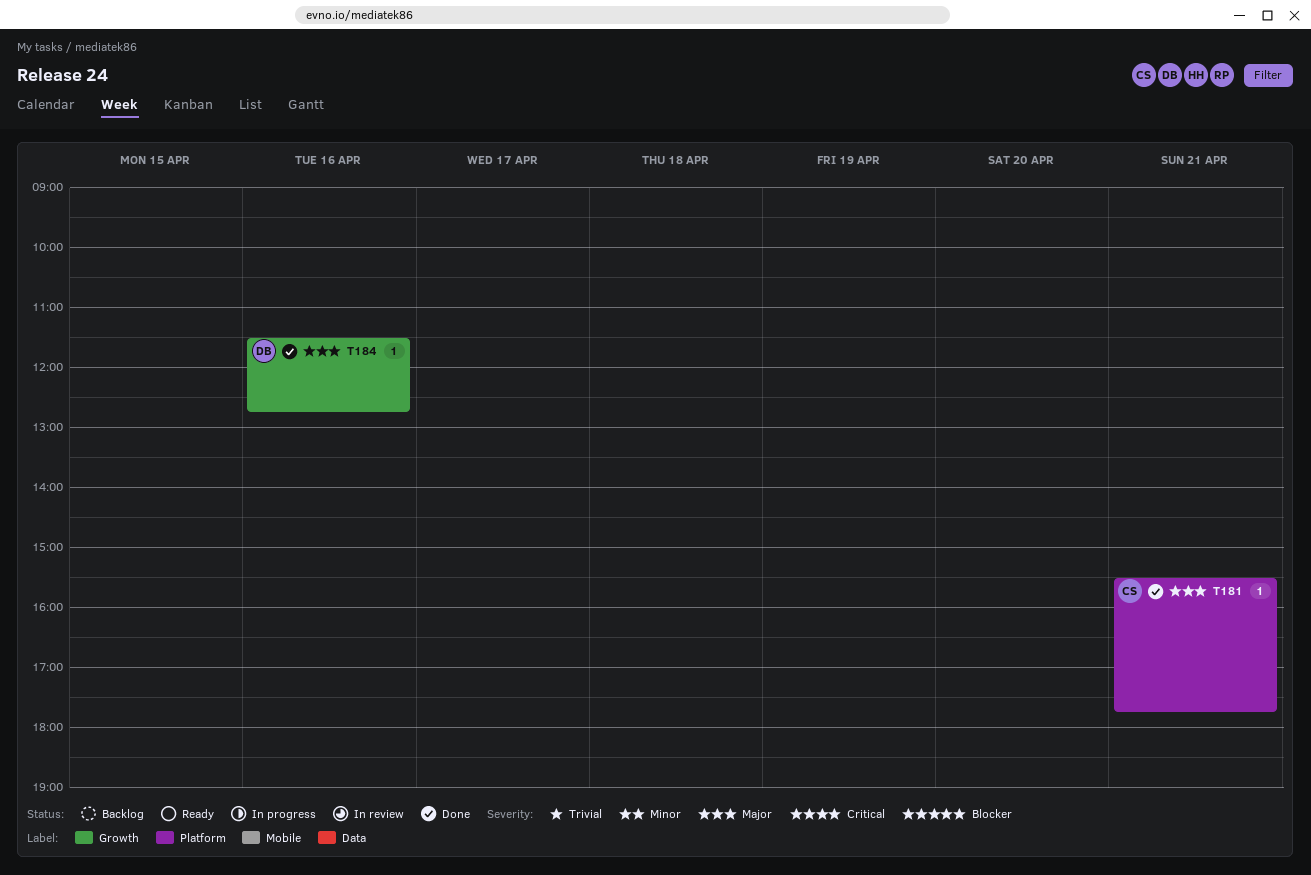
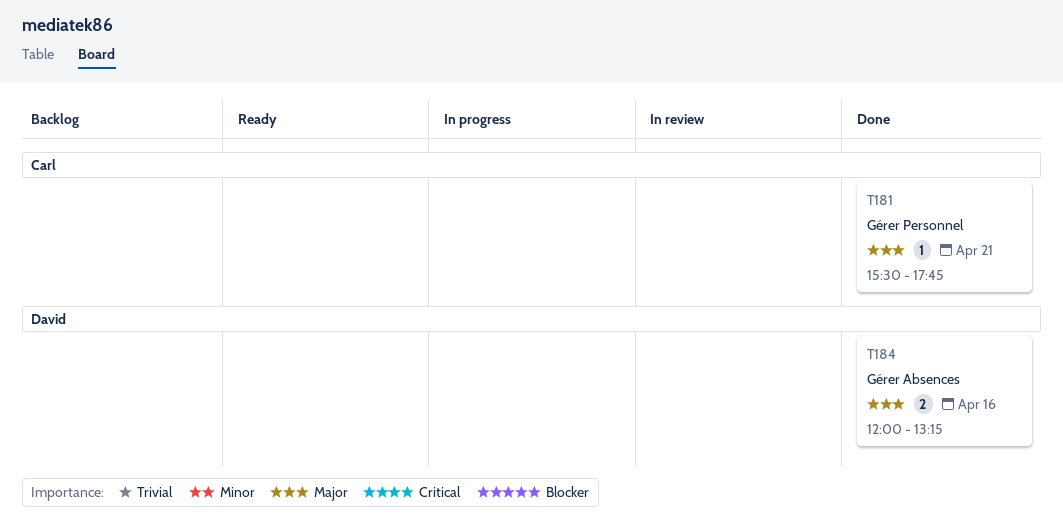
T184, estimate: 1 -> 2
T184, begins: 11:30 -> 12:00
T184, ends: 12:45 -> 13:15

